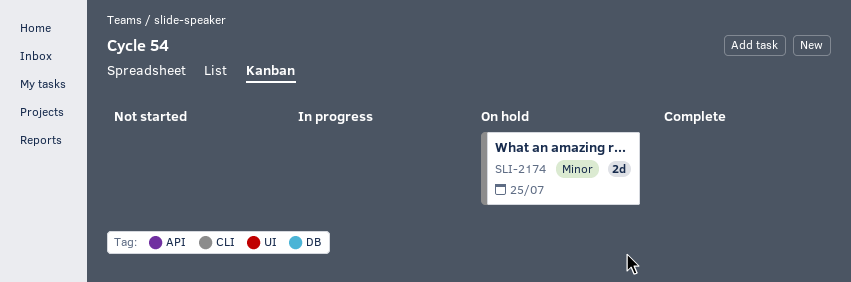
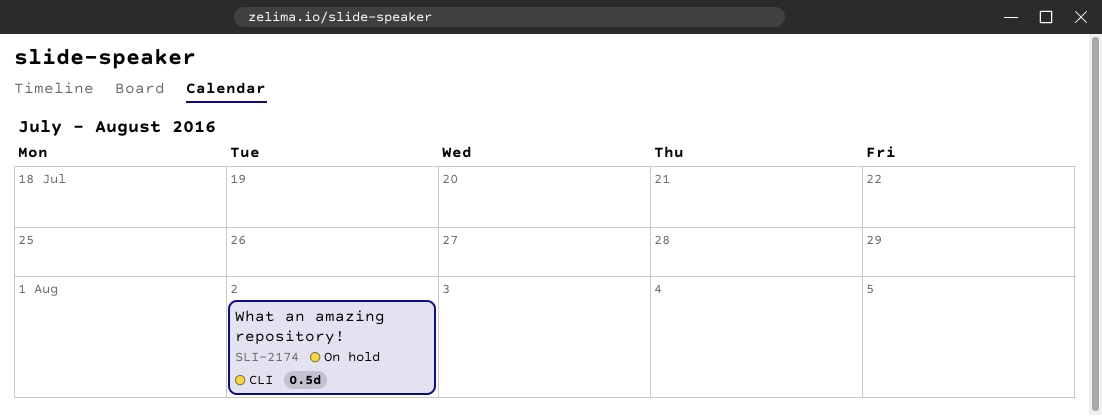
SLI-2174, estimate: 2d -> 0.5d
SLI-2174, due: Jul 25 -> Aug 2

